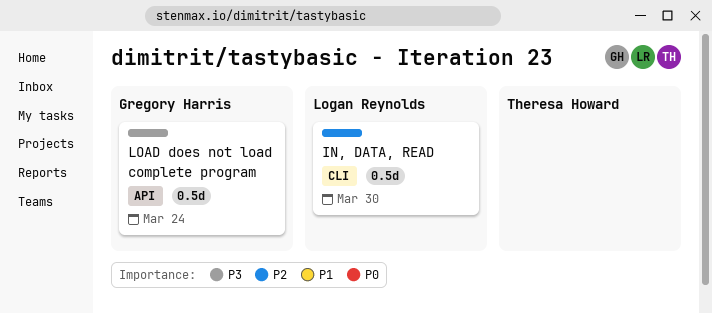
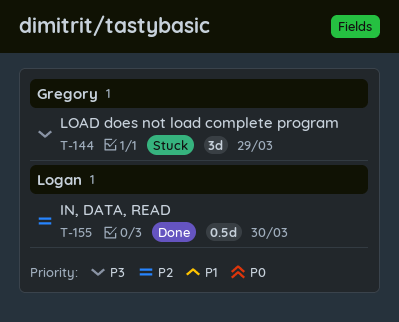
LOAD does not load complete program, estimate: 0.5d -> 3d
LOAD does not load complete program, due: Mar 24 -> Mar 29

